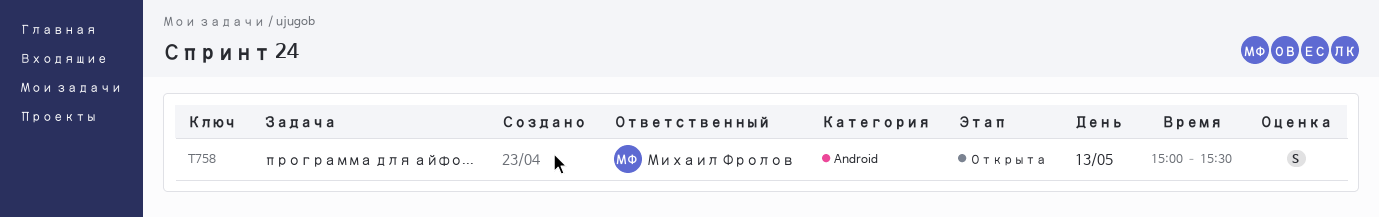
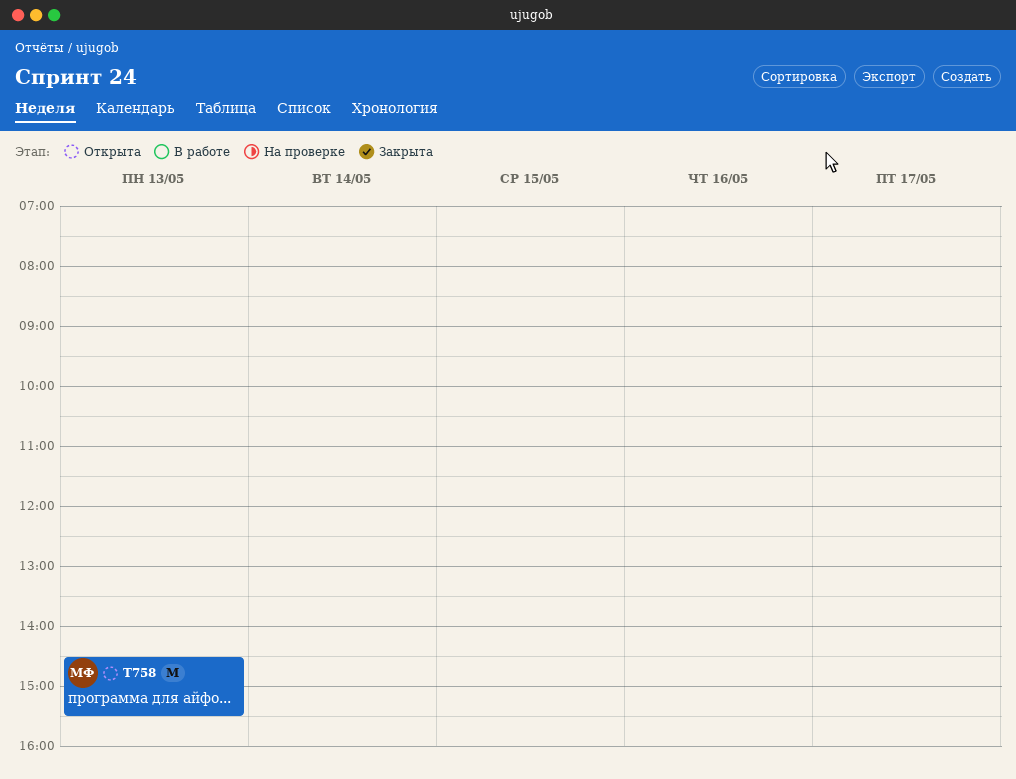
T758, estimate: S -> M
T758, begins: 15:00 -> 14:30

